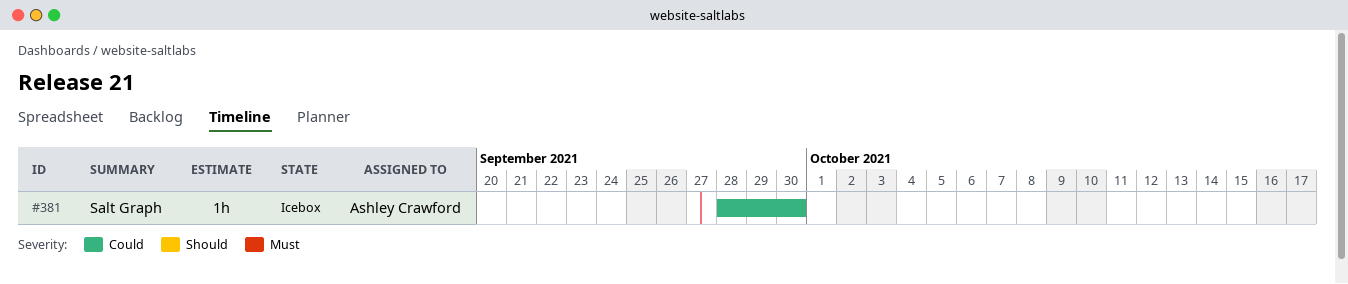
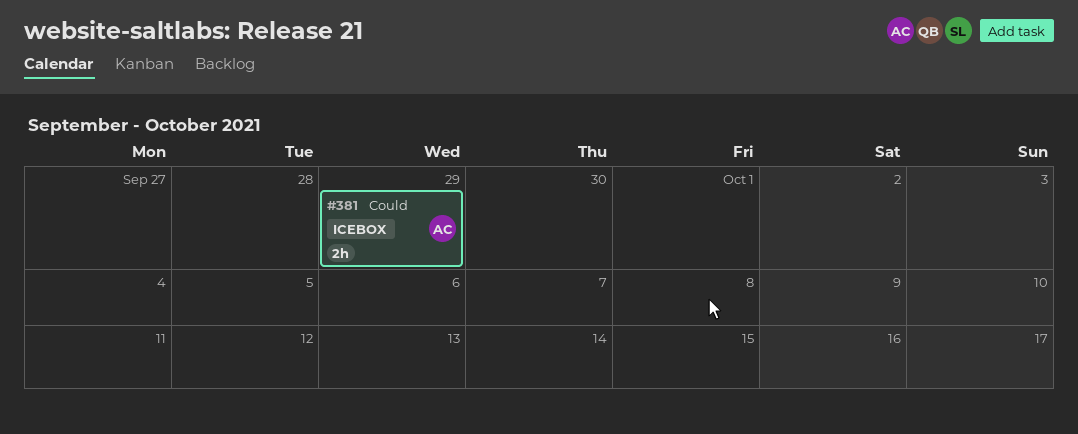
#381, estimate: 1h -> 2h
#381, due: Sep 30 -> Sep 29

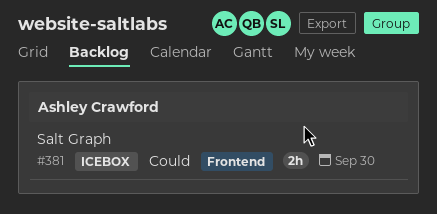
#381, due: Sep 29 -> Sep 30

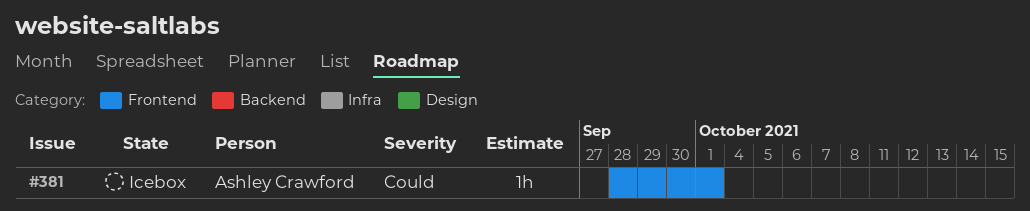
#381, estimate: 2h -> 1h
#381, due: Sep 30 -> Oct 1

